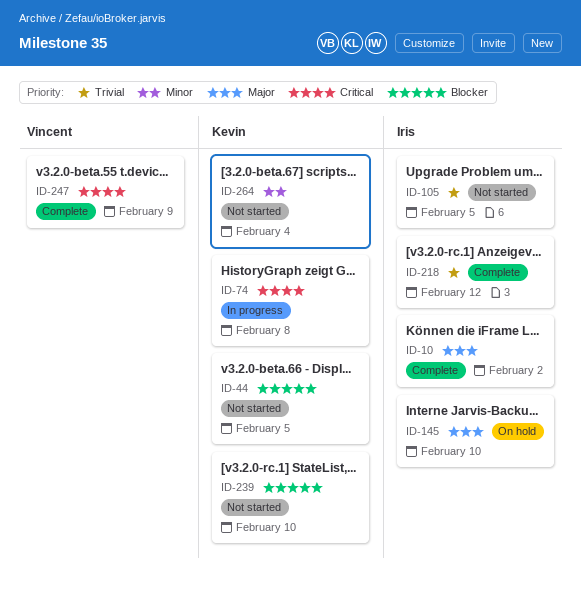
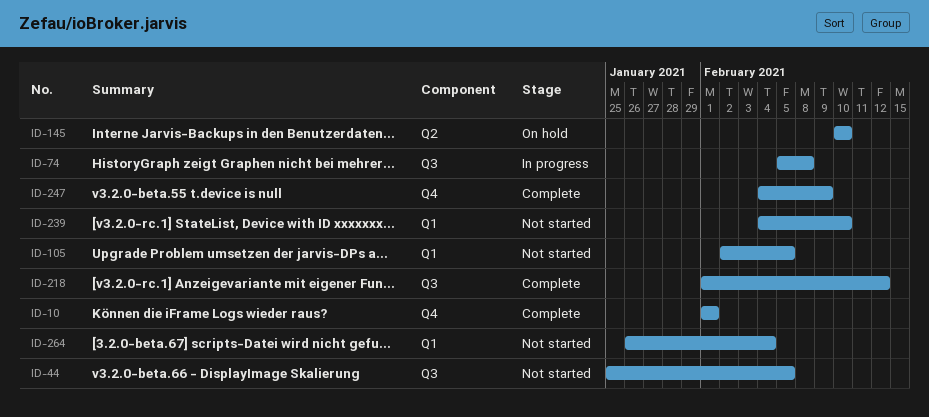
ID-10, due: Feb 2 -> Feb 1

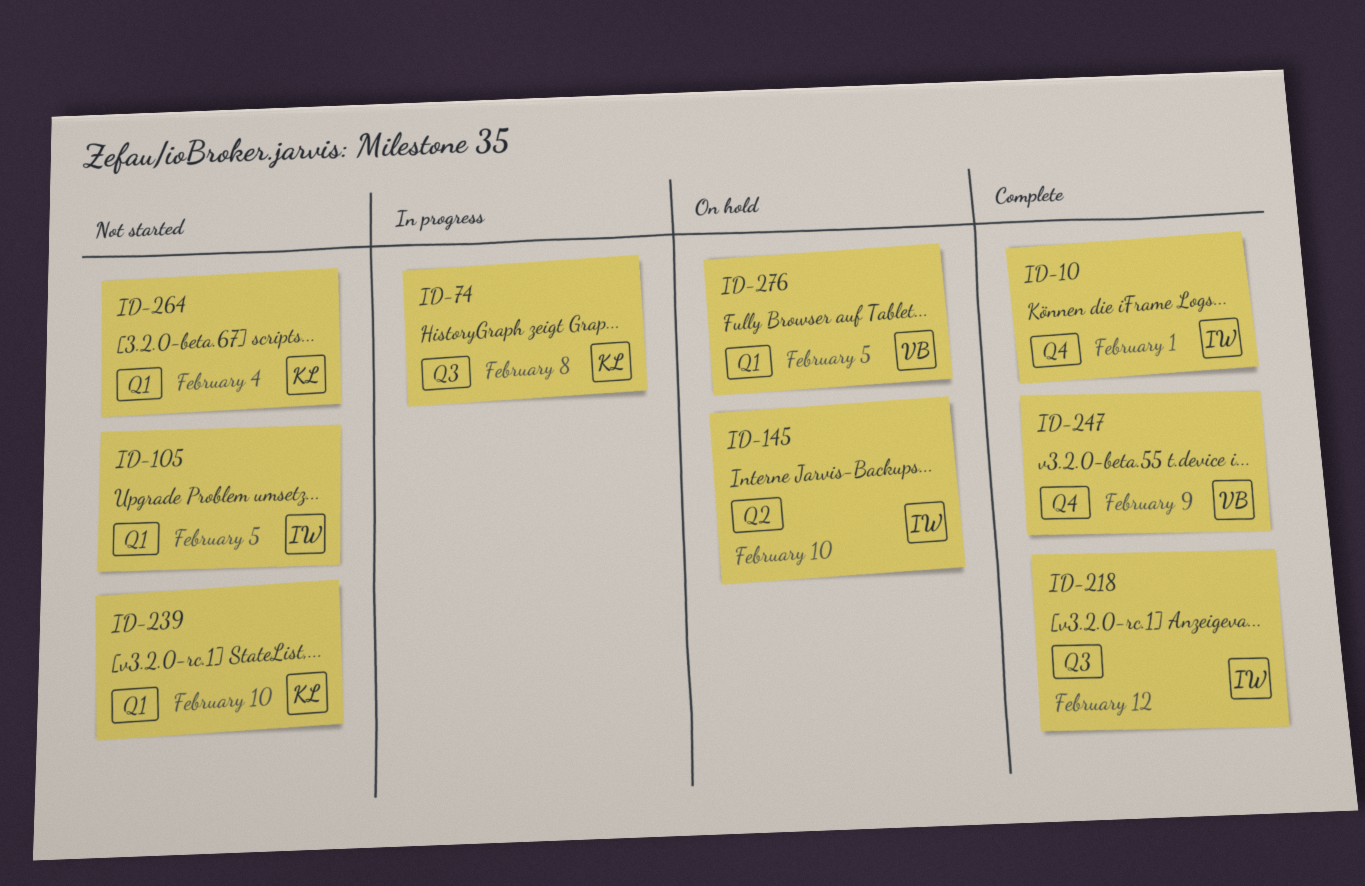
ID-44: present -> none
ID-276: none -> present

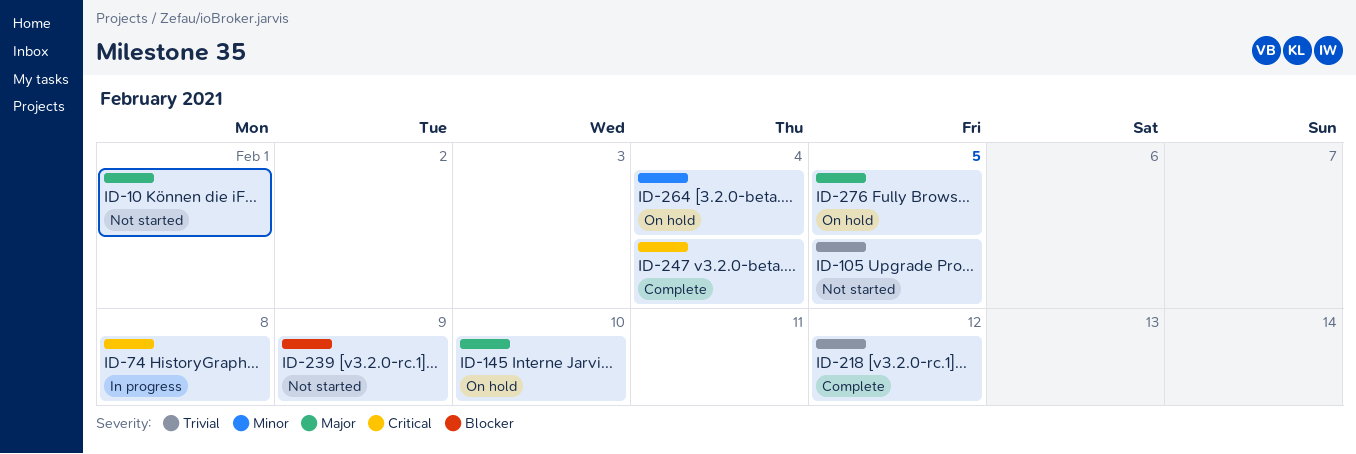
ID-10, status: Complete -> Not started
ID-239, due: Feb 10 -> Feb 9
ID-247, due: Feb 9 -> Feb 4
ID-264, status: Not started -> On hold

